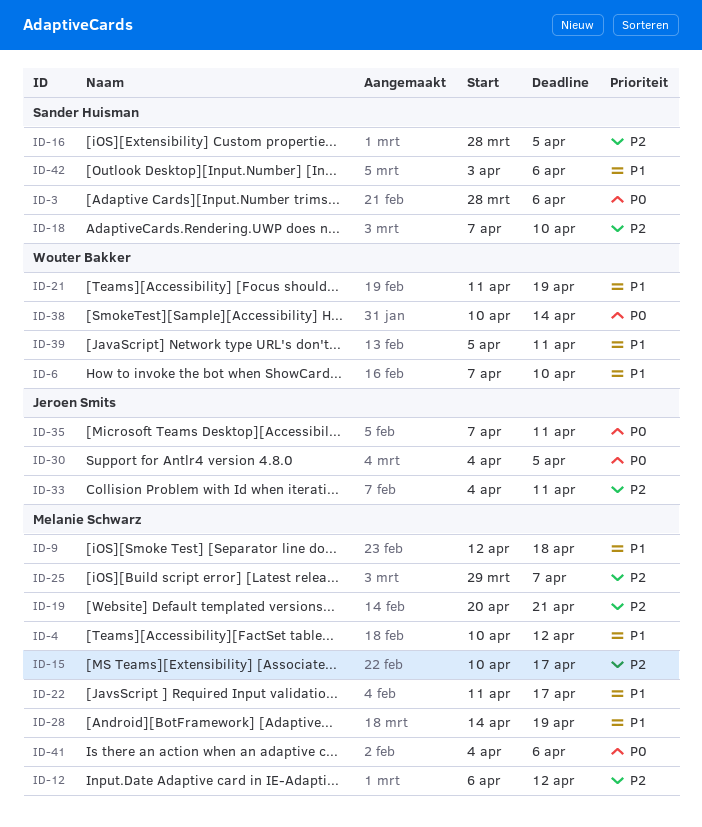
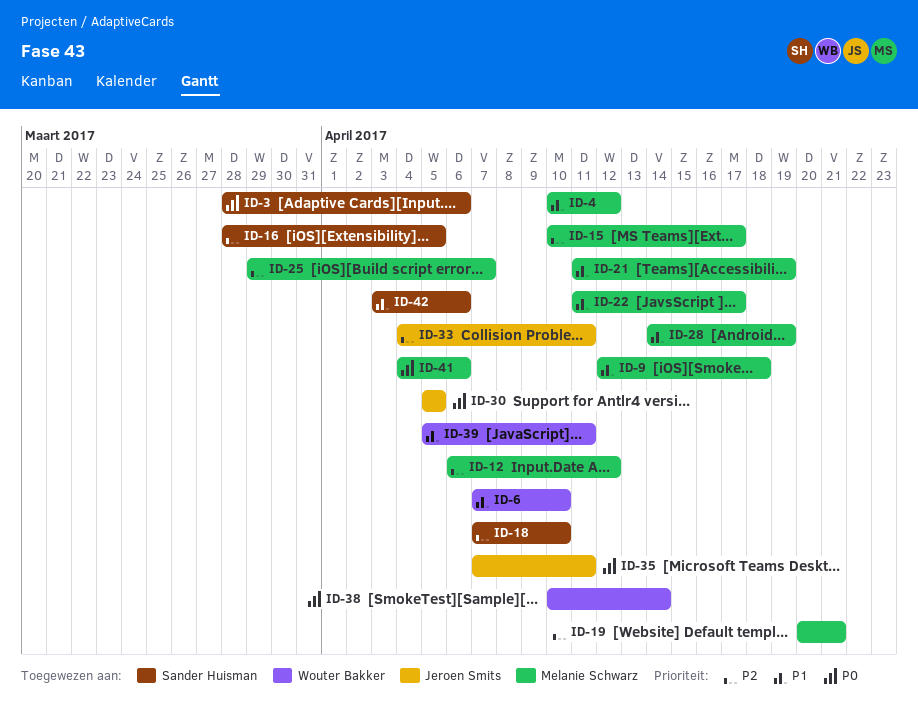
ID-21, owner: Wouter Bakker -> Melanie Schwarz
ID-30, start: Apr 4 -> Apr 5

